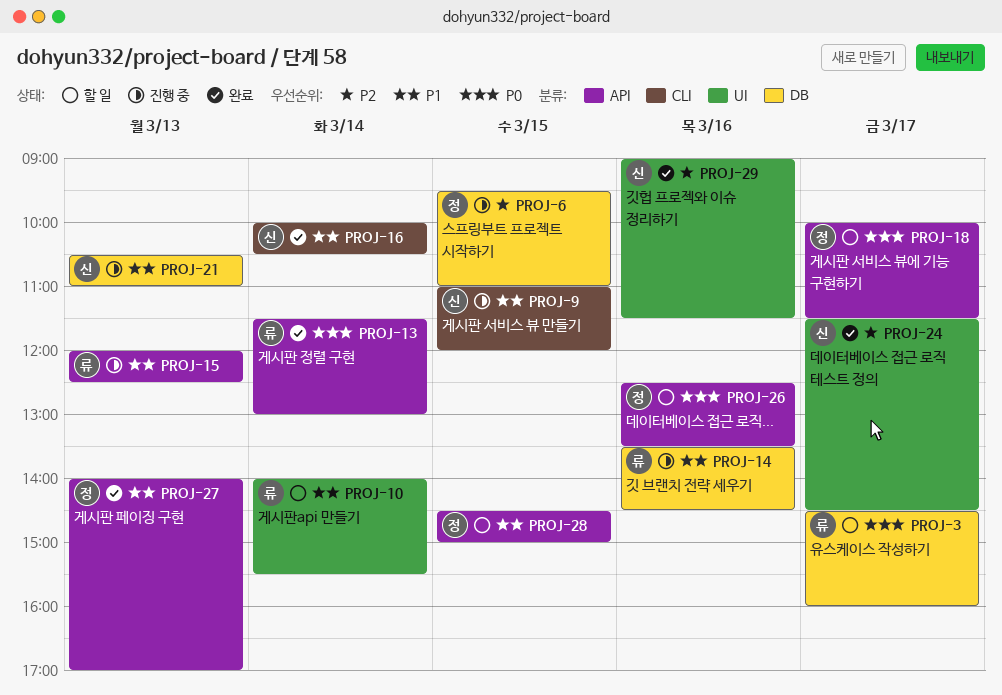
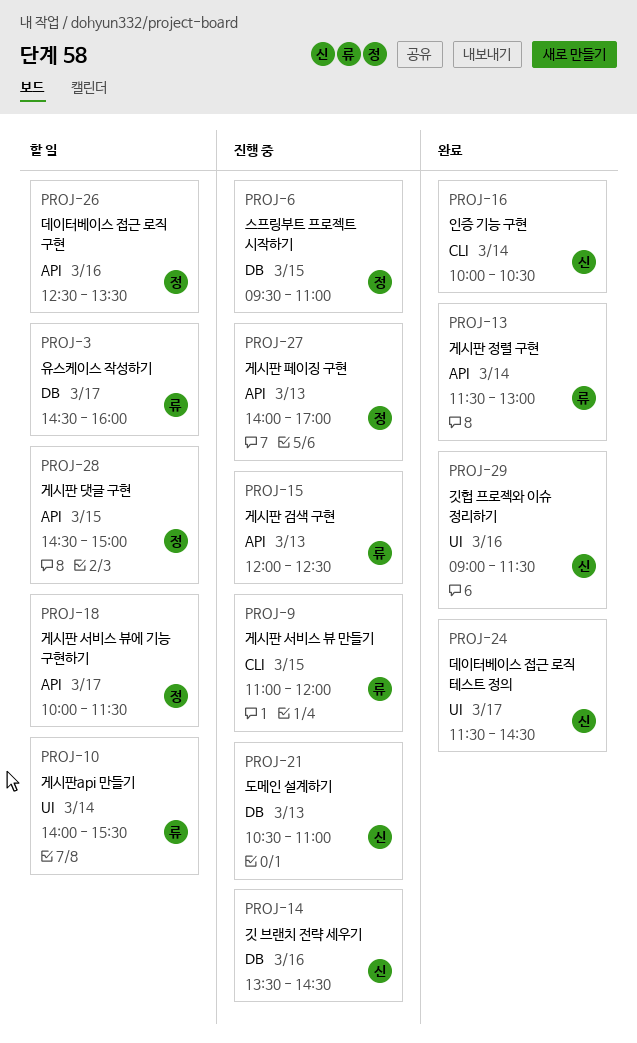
PROJ-9, owner: 신 -> 류
PROJ-14, owner: 류 -> 신
PROJ-27, status: 완료 -> 진행 중

